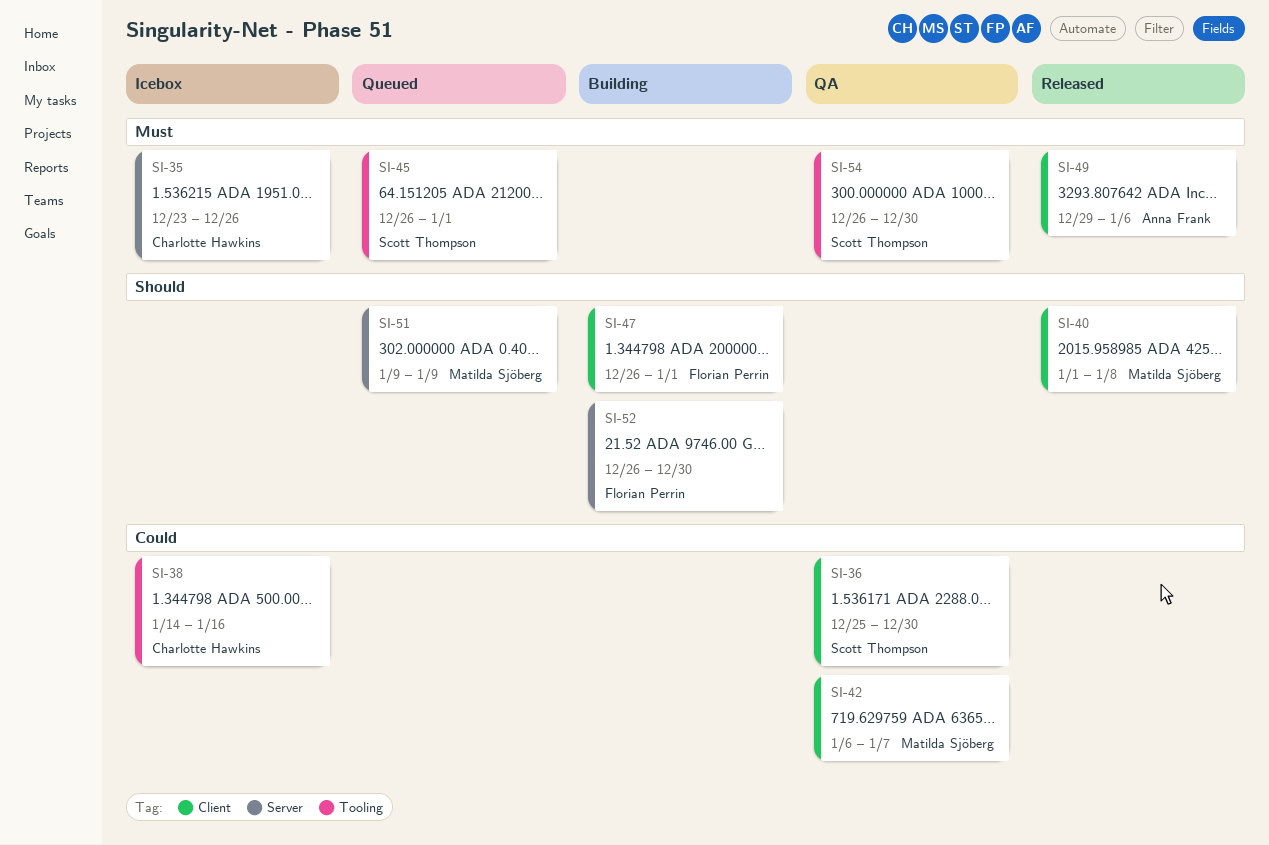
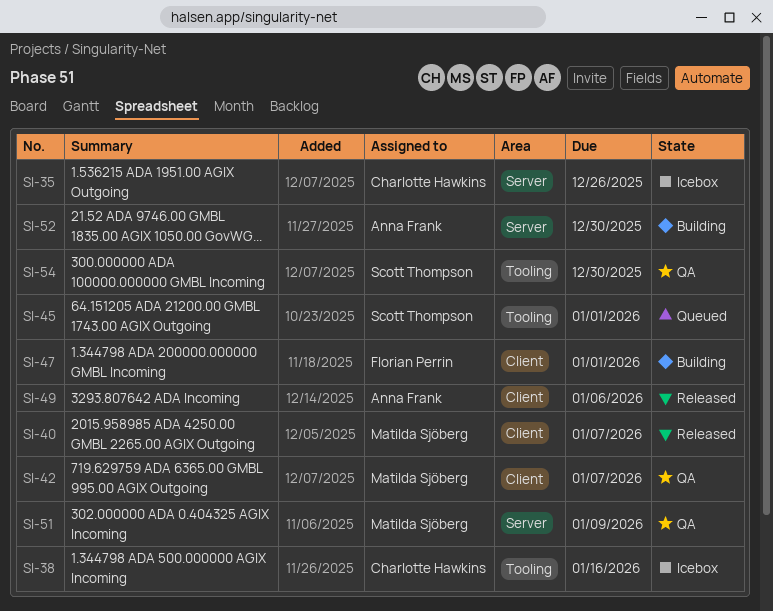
SI-36: present -> none
SI-40, due: Jan 8 -> Jan 7
SI-51, status: Queued -> QA
SI-52, owner: Florian Perrin -> Anna Frank

